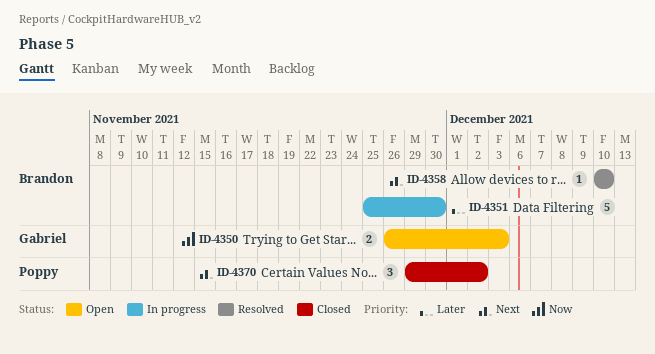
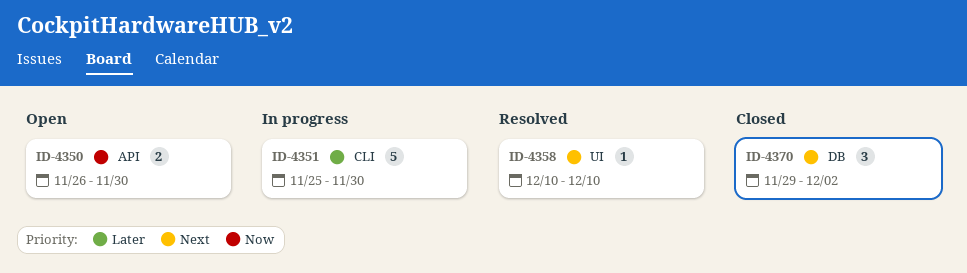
ID-4350, due: Dec 3 -> Nov 30

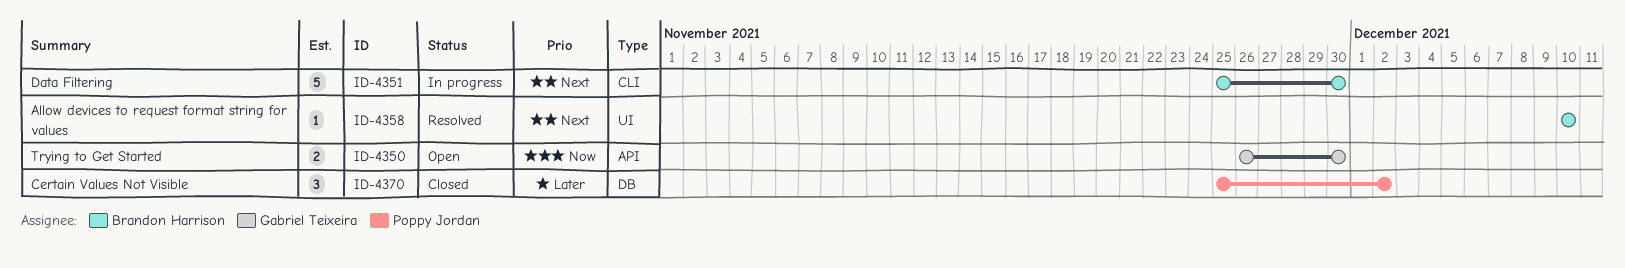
ID-4351, priority: Later -> Next
ID-4370, priority: Next -> Later
ID-4370, start: Nov 29 -> Nov 25

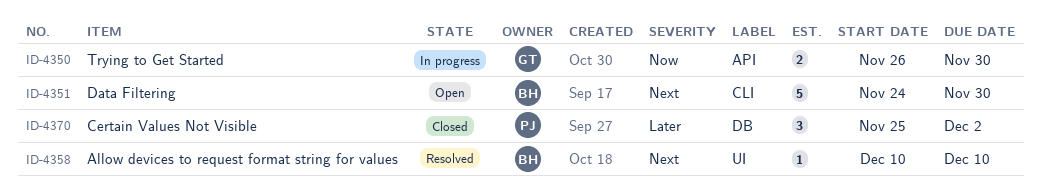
ID-4350, status: Open -> In progress
ID-4351, status: In progress -> Open
ID-4351, start: Nov 25 -> Nov 24

